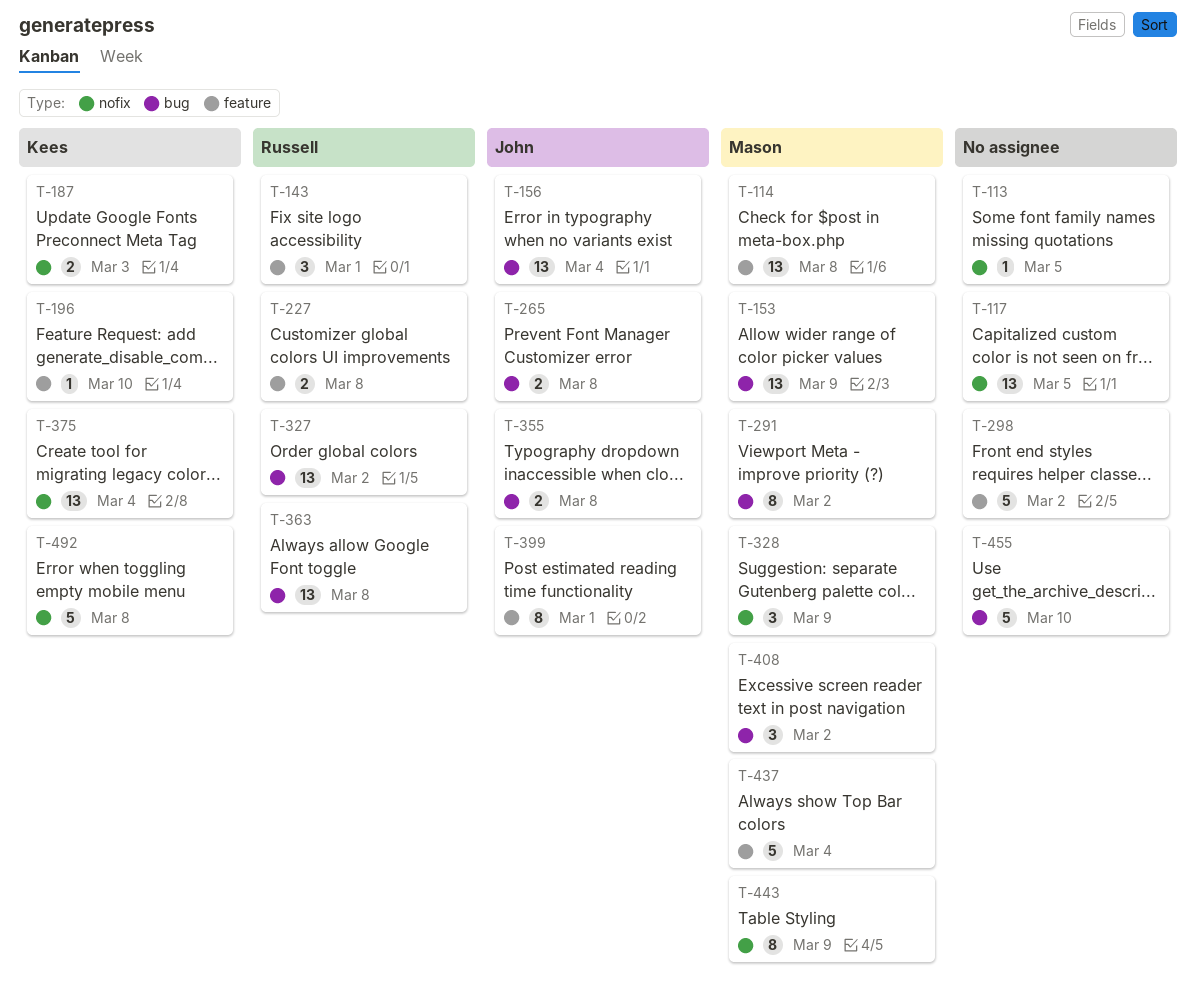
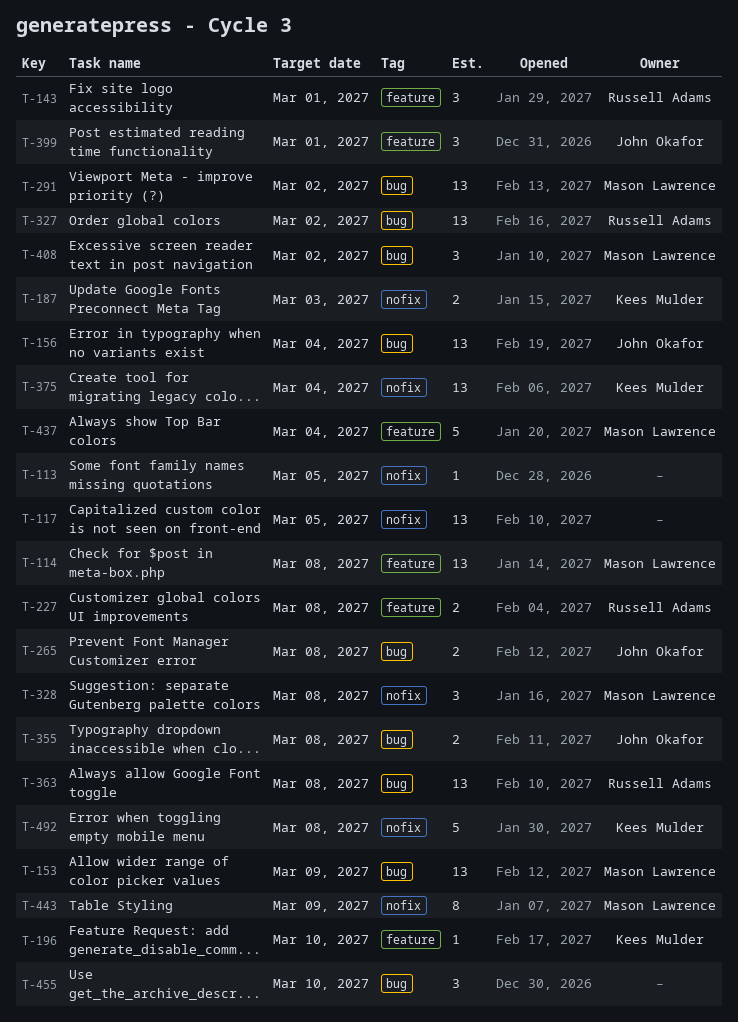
T-291, estimate: 8 -> 13
T-298: present -> none
T-328, due: Mar 9 -> Mar 8
T-399, estimate: 8 -> 3
T-455, estimate: 5 -> 3

